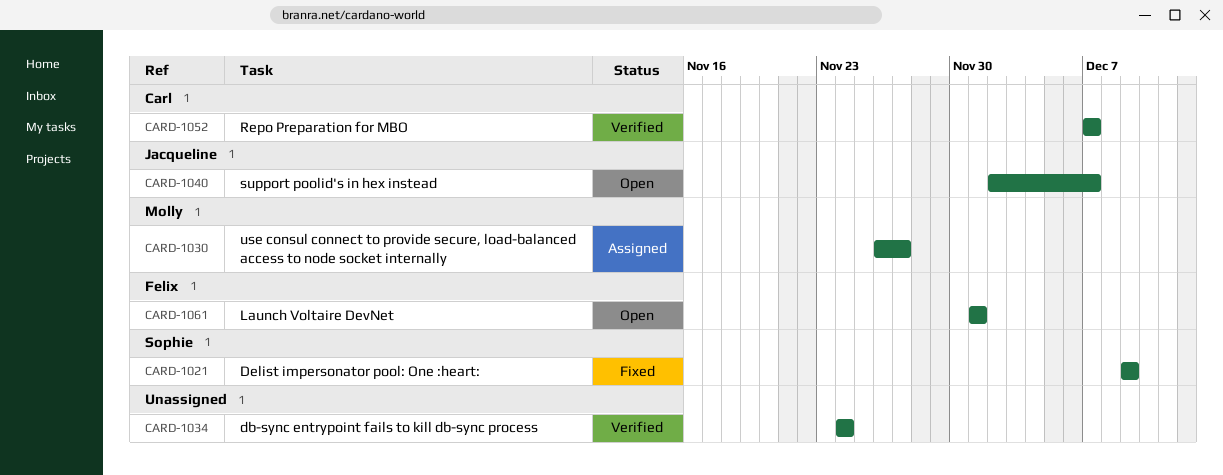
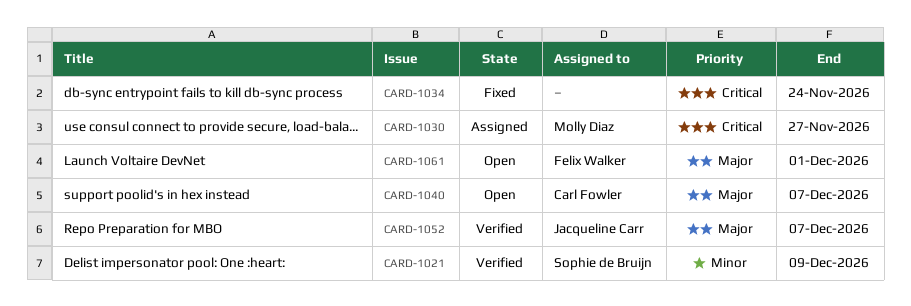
CARD-1021, status: Fixed -> Verified
CARD-1034, status: Verified -> Fixed
CARD-1040, owner: Jacqueline Carr -> Carl Fowler
CARD-1052, owner: Carl Fowler -> Jacqueline Carr

